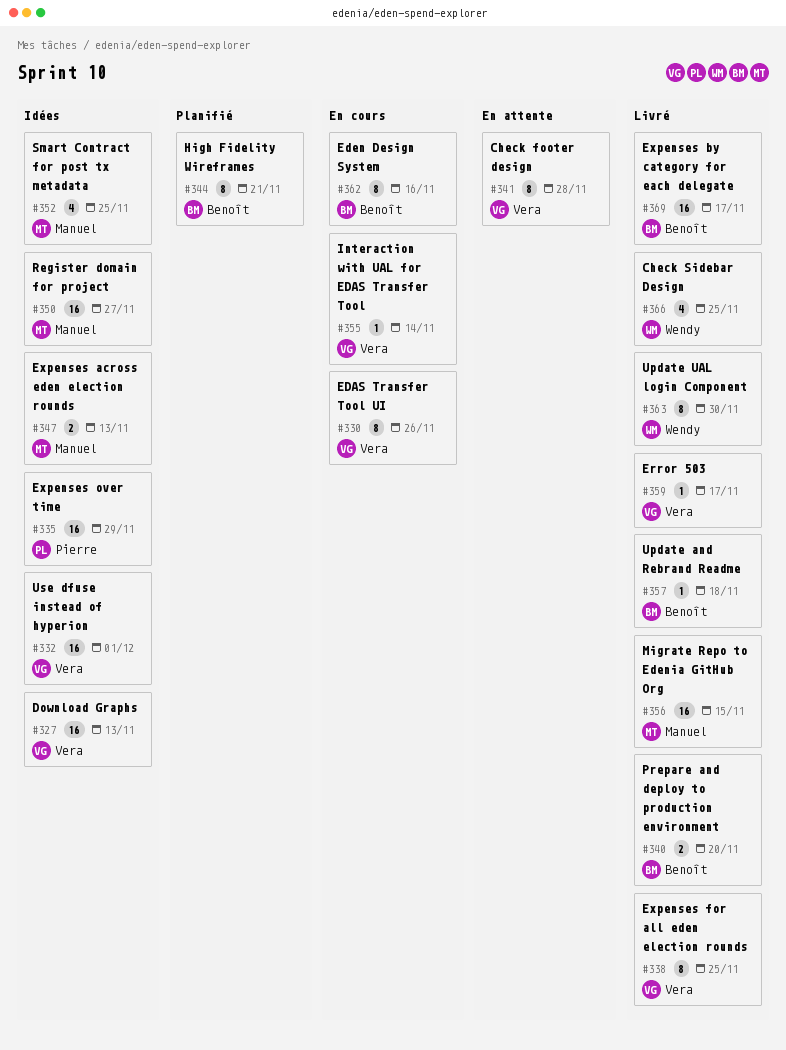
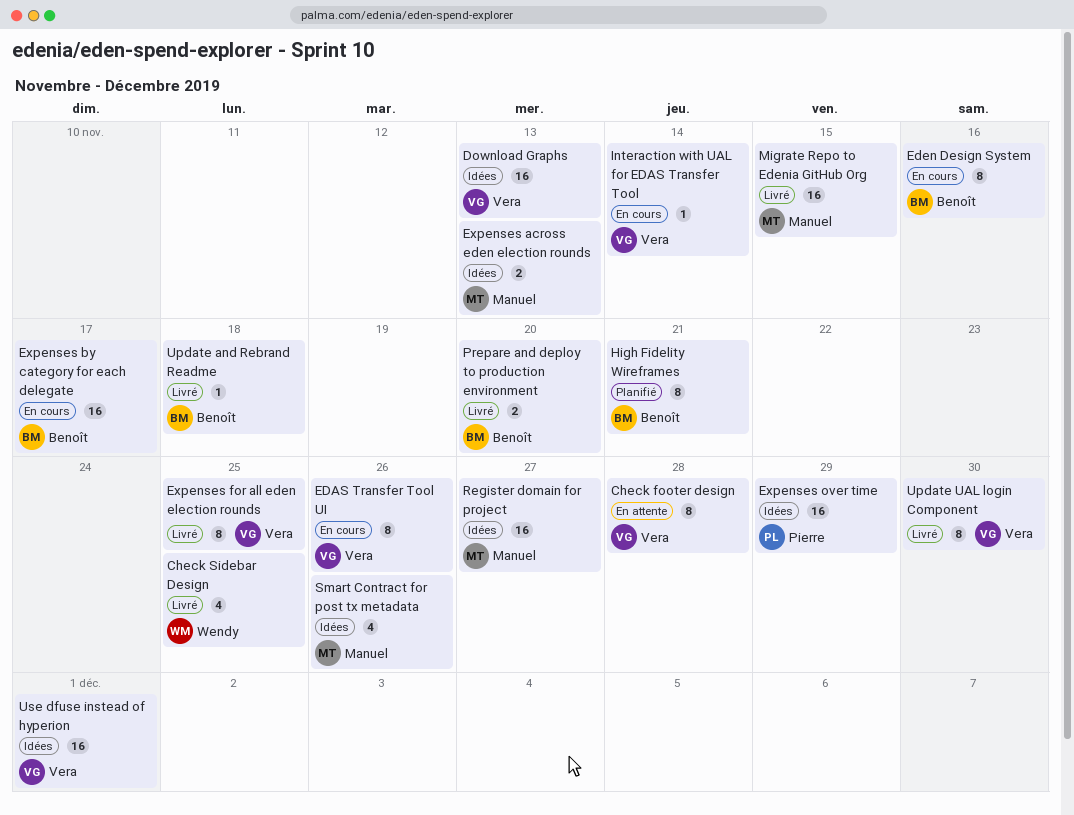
Error 503: present -> none
Expenses by category for each delegate, status: Livré -> En cours
Smart Contract for post tx metadata, due: Nov 25 -> Nov 26
Update UAL login Component, owner: Wendy -> Vera

